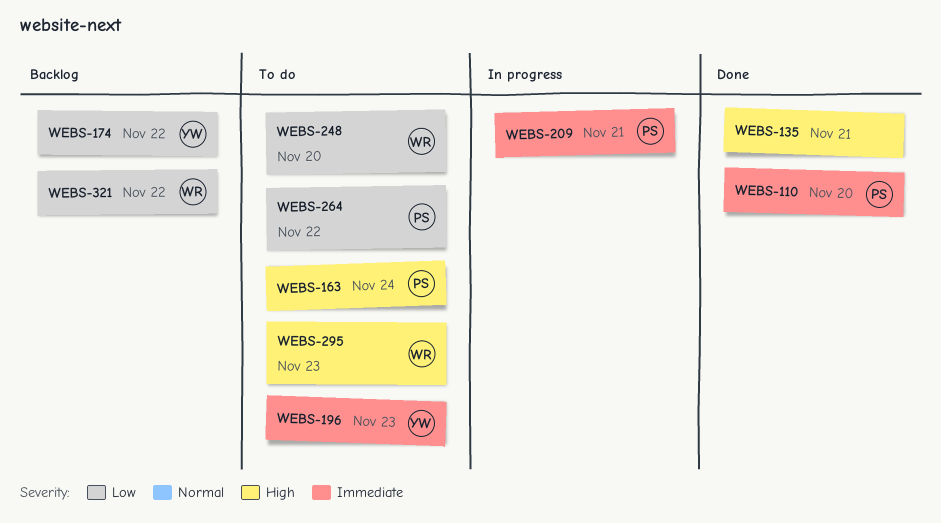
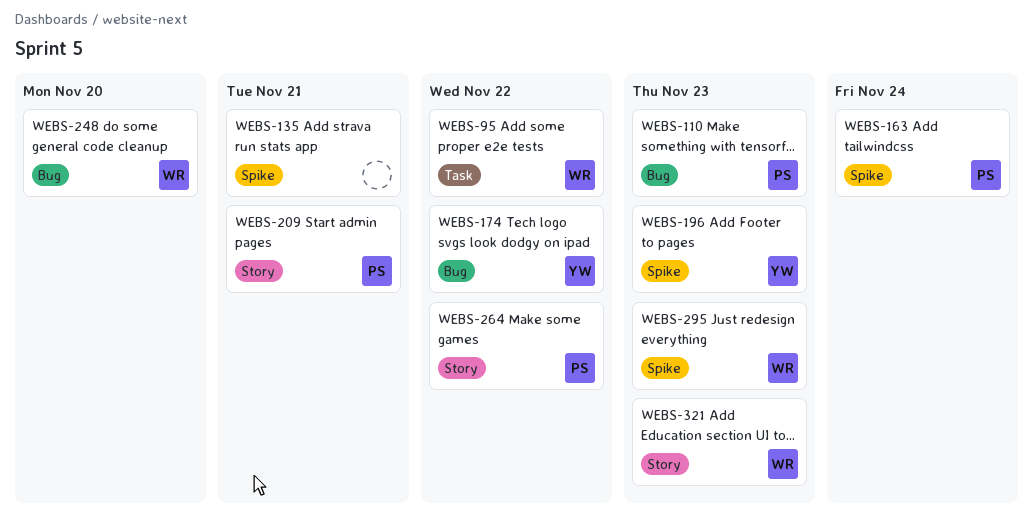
WEBS-95: none -> present
WEBS-110, due: Nov 20 -> Nov 23
WEBS-321, due: Nov 22 -> Nov 23

